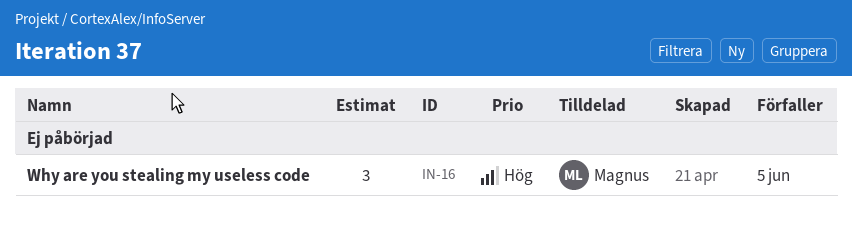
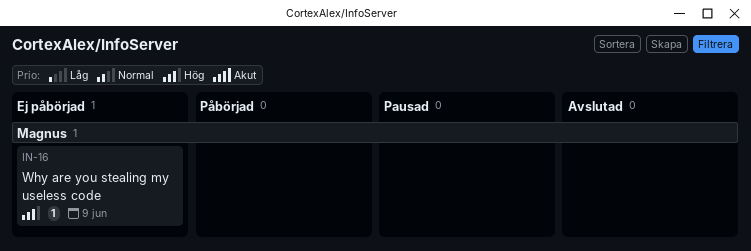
IN-16, estimate: 3 -> 1
IN-16, due: Jun 5 -> Jun 9

